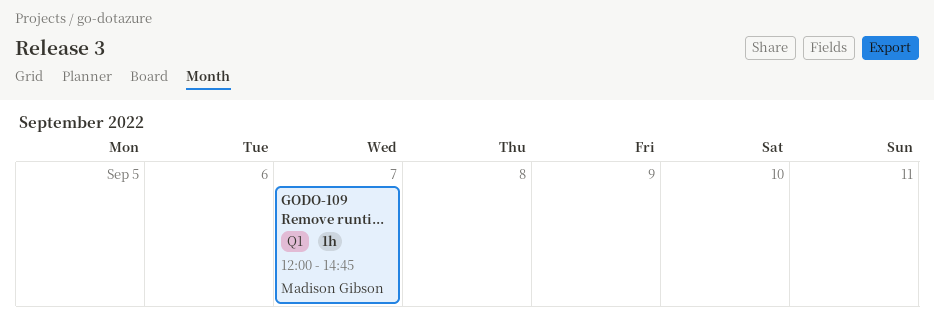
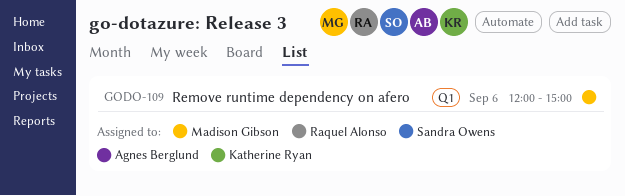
GODO-109, day: Sep 7 -> Sep 6
GODO-109, ends: 14:45 -> 15:00

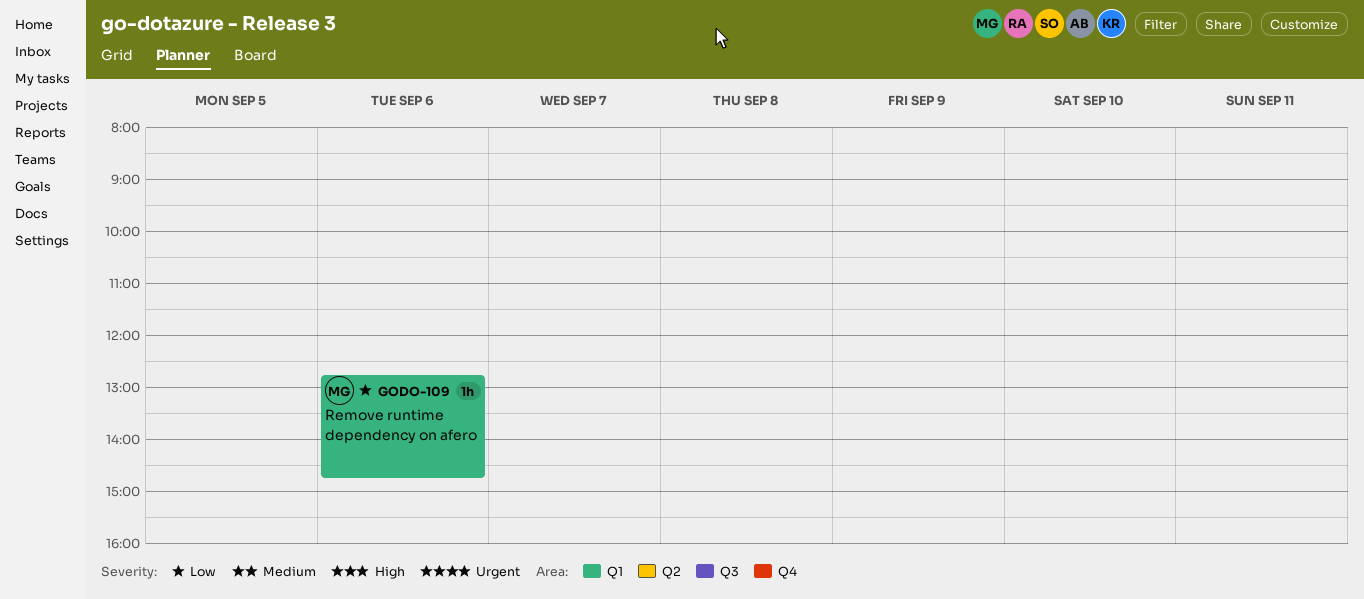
GODO-109, begins: 12:00 -> 12:45
GODO-109, ends: 15:00 -> 14:45

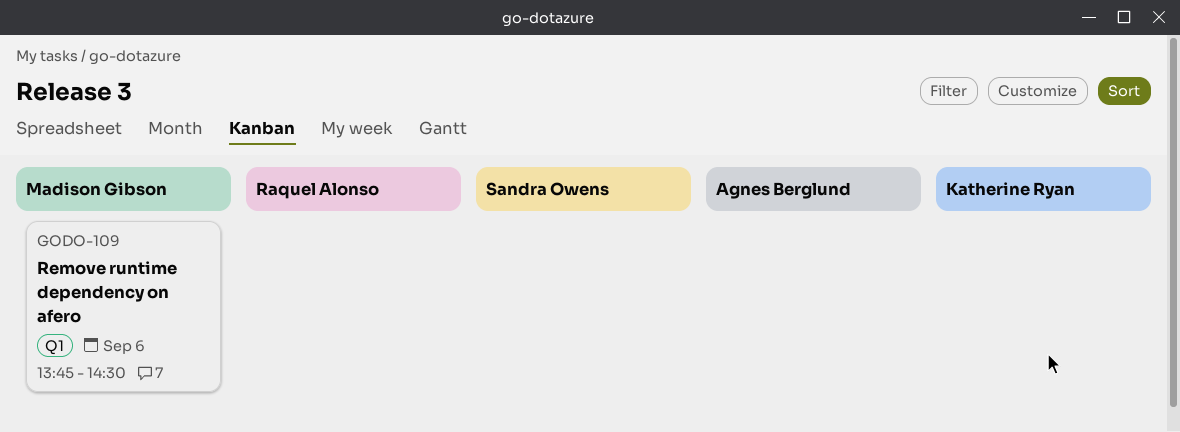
GODO-109, begins: 12:45 -> 13:45
GODO-109, ends: 14:45 -> 14:30

